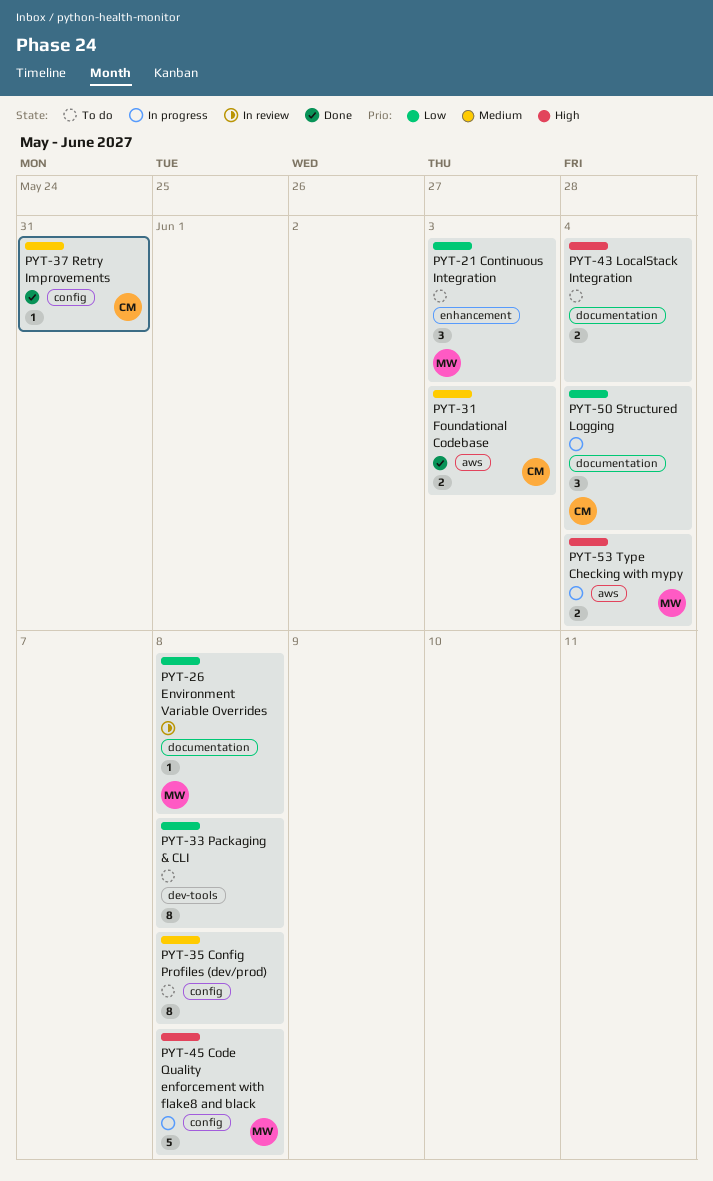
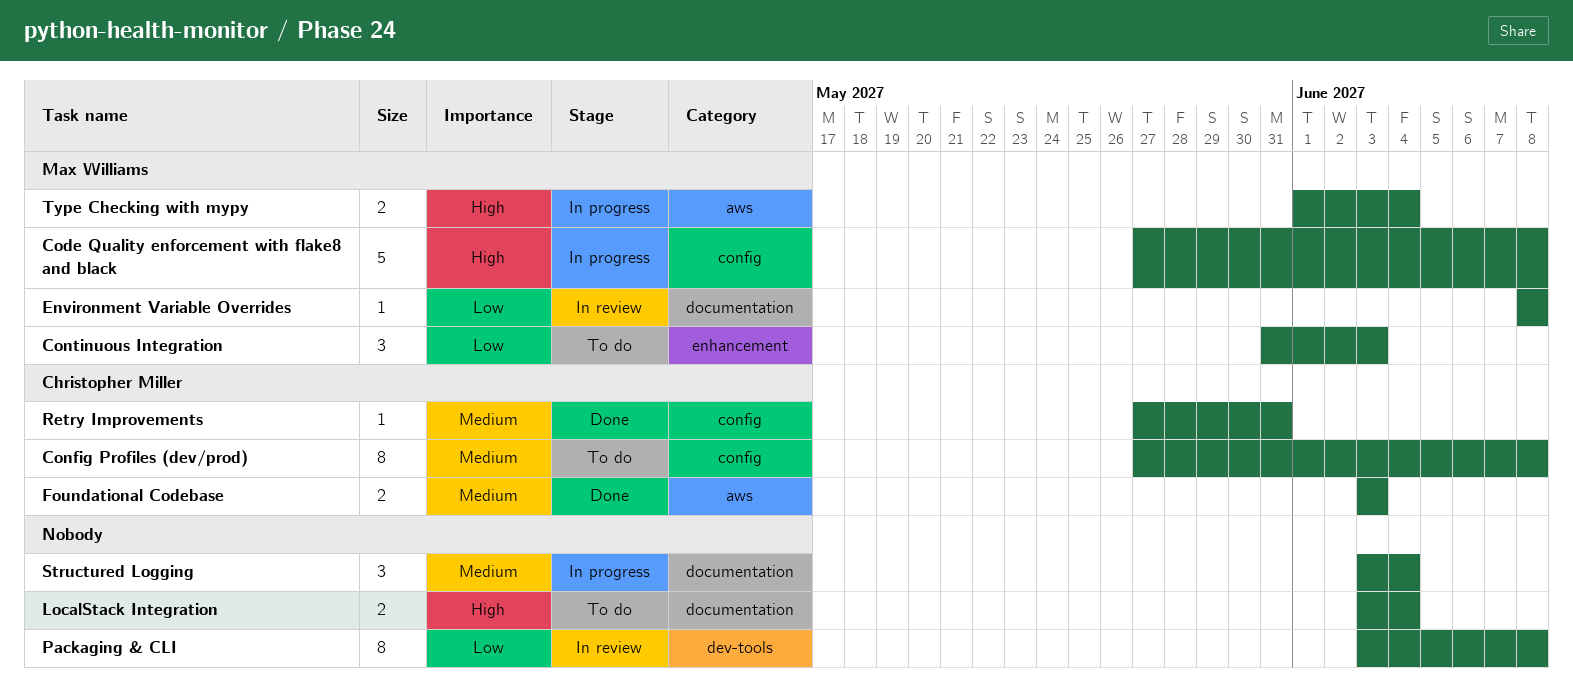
Config Profiles (dev/prod), owner: none -> Christopher Miller
Packaging & CLI, status: To do -> In review
Structured Logging, owner: Christopher Miller -> none
Structured Logging, priority: Low -> Medium

